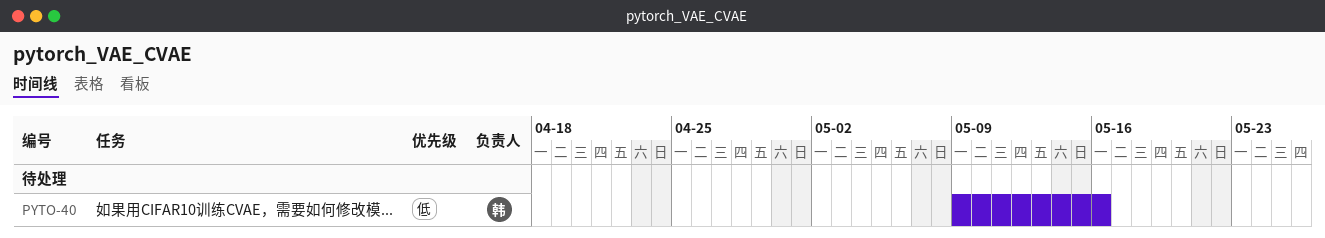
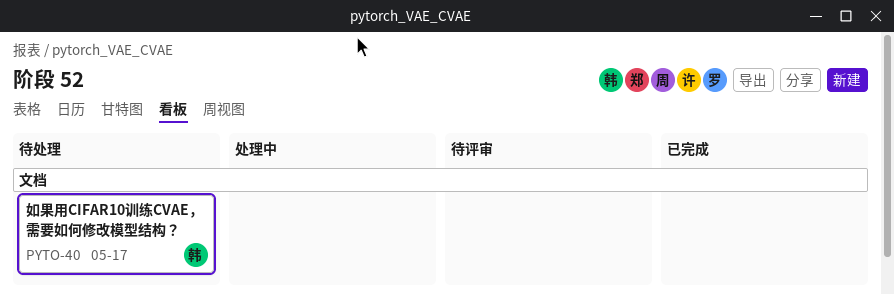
PYTO-40, due: May 16 -> May 17

